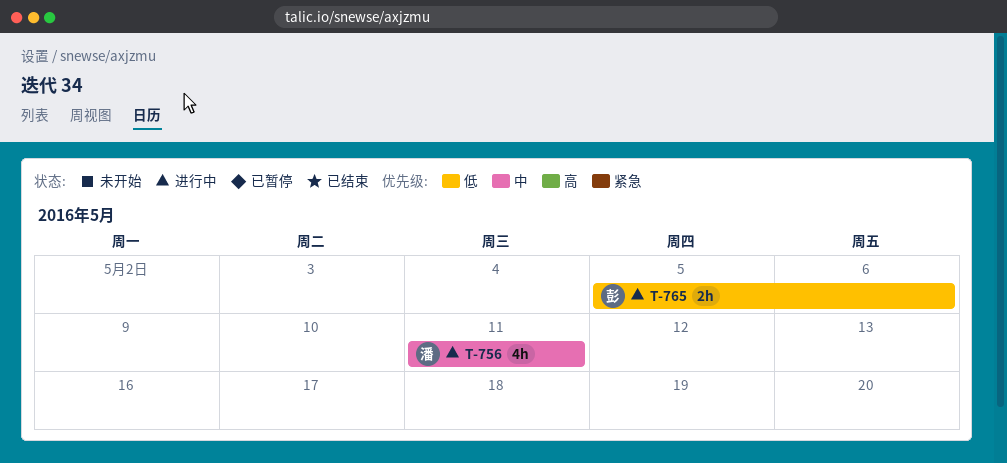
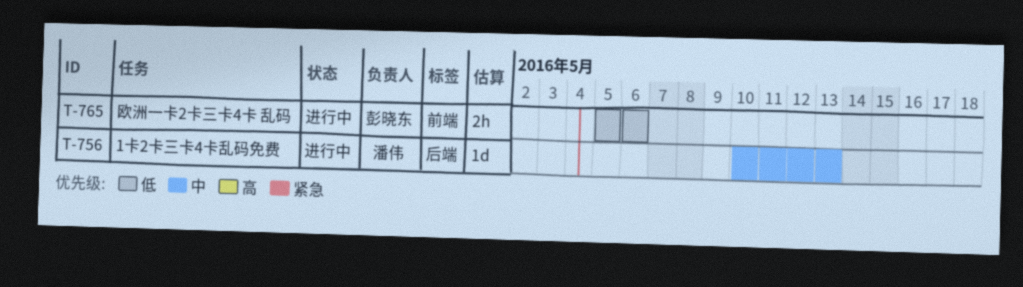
T-756, estimate: 4h -> 1d
T-756, start: May 11 -> May 10
T-756, due: May 11 -> May 13

